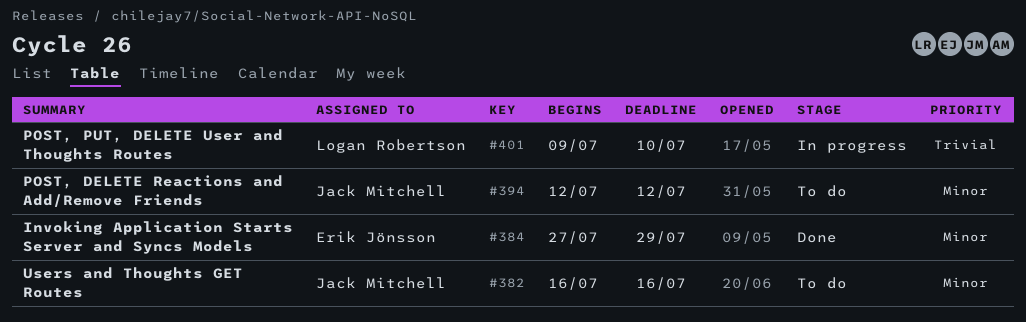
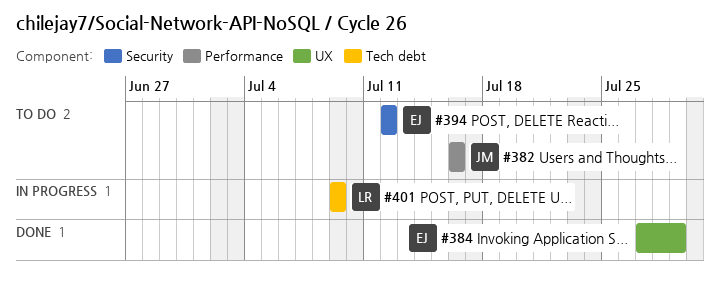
#394, owner: Jack Mitchell -> Erik Jönsson
#401, due: Jul 10 -> Jul 9

